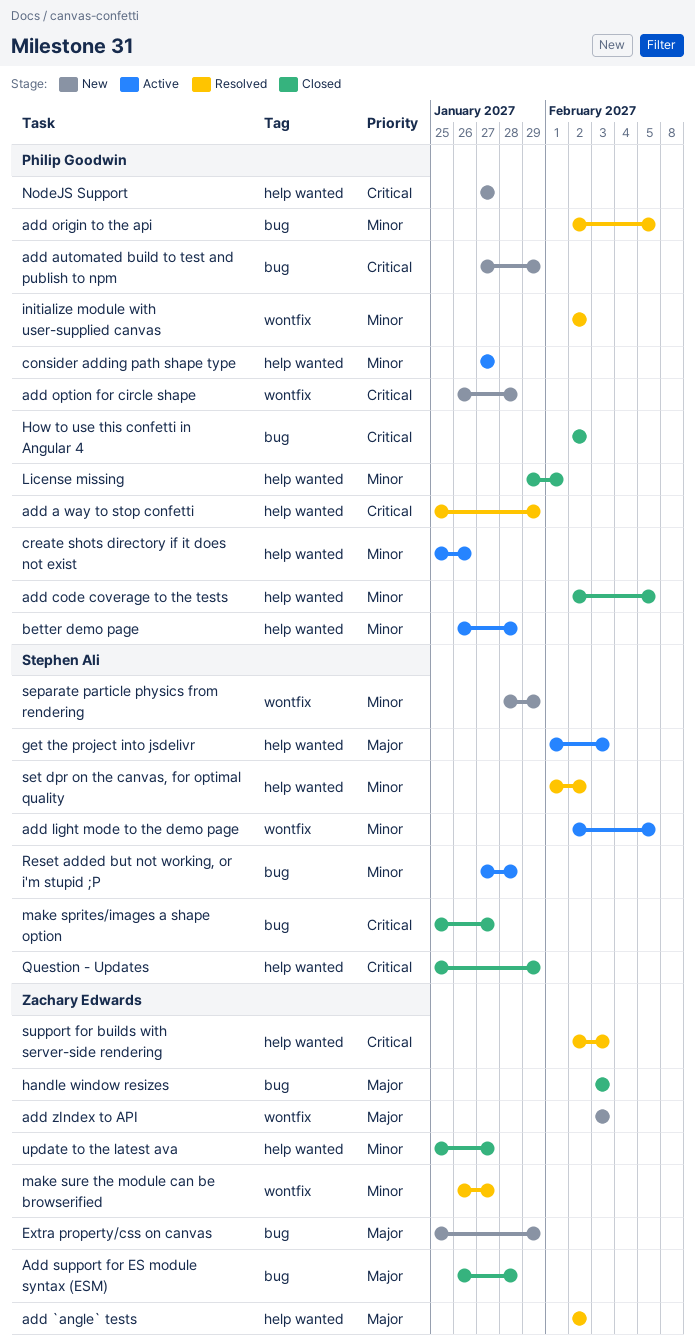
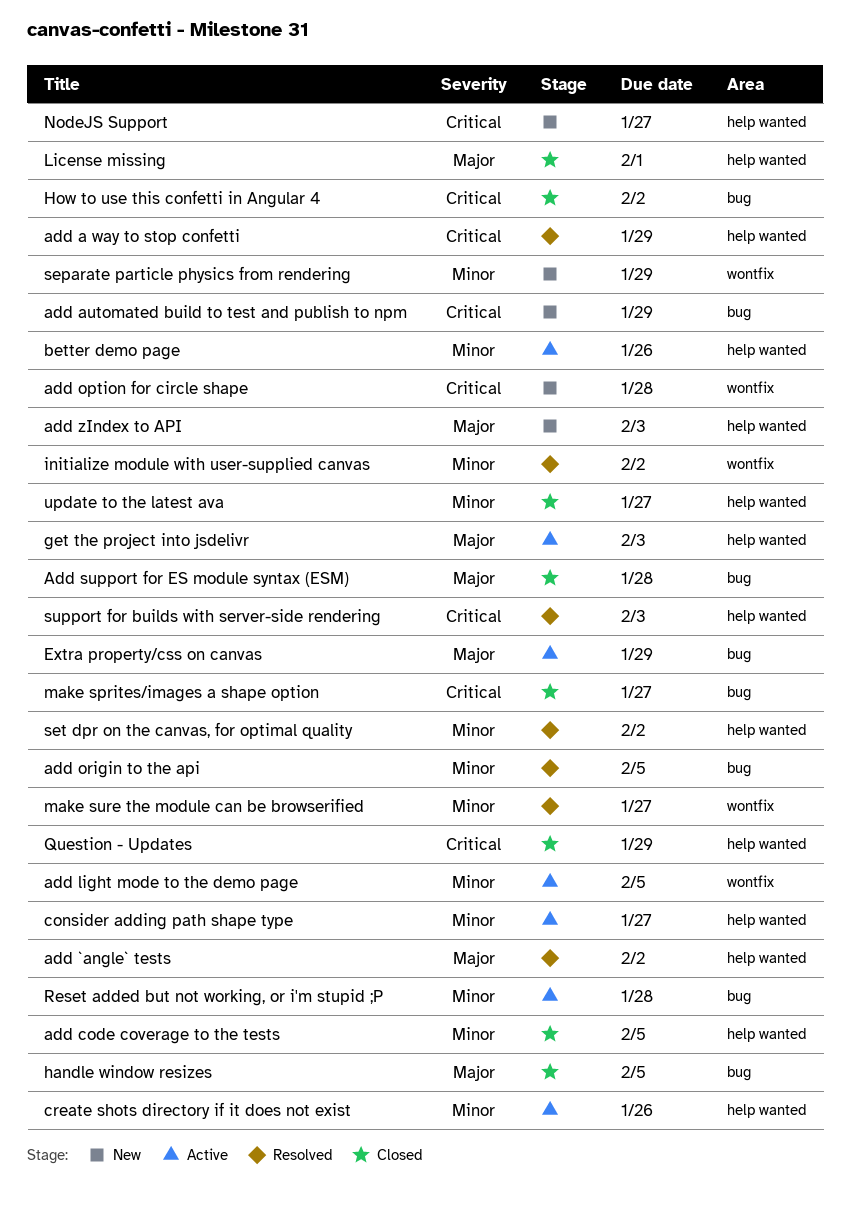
add zIndex to API, label: wontfix -> help wanted
better demo page, due: Jan 28 -> Jan 26
Extra property/css on canvas, status: New -> Active
handle window resizes, due: Feb 3 -> Feb 5
License missing, priority: Minor -> Major

